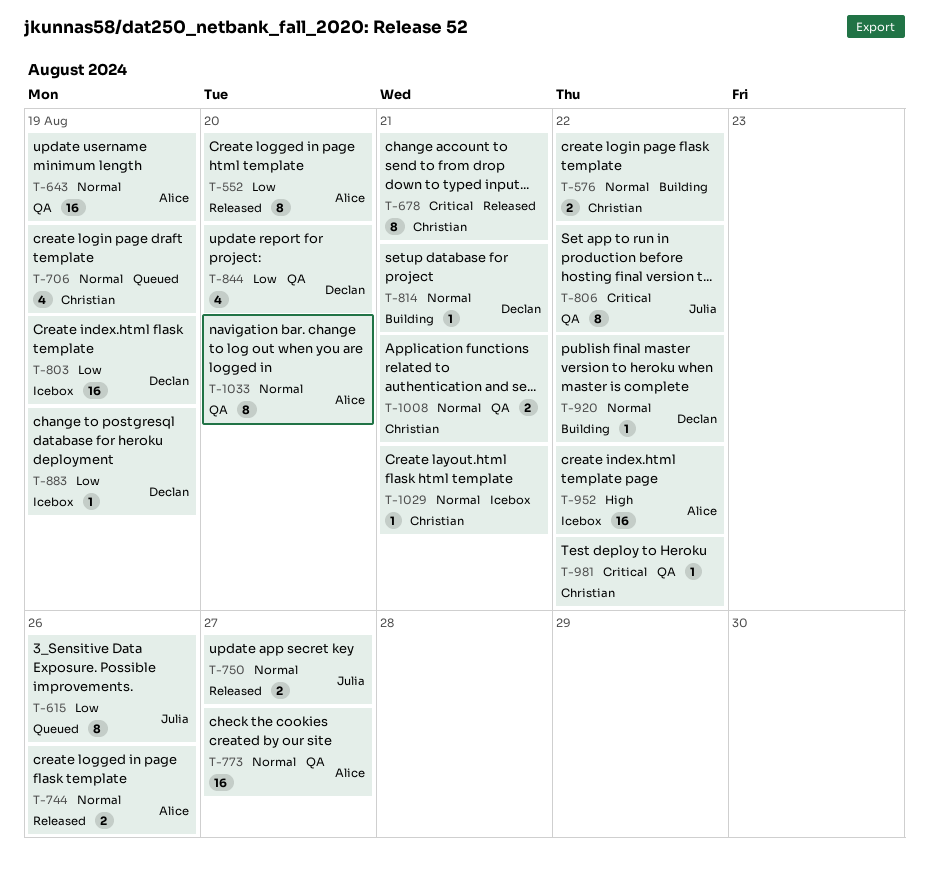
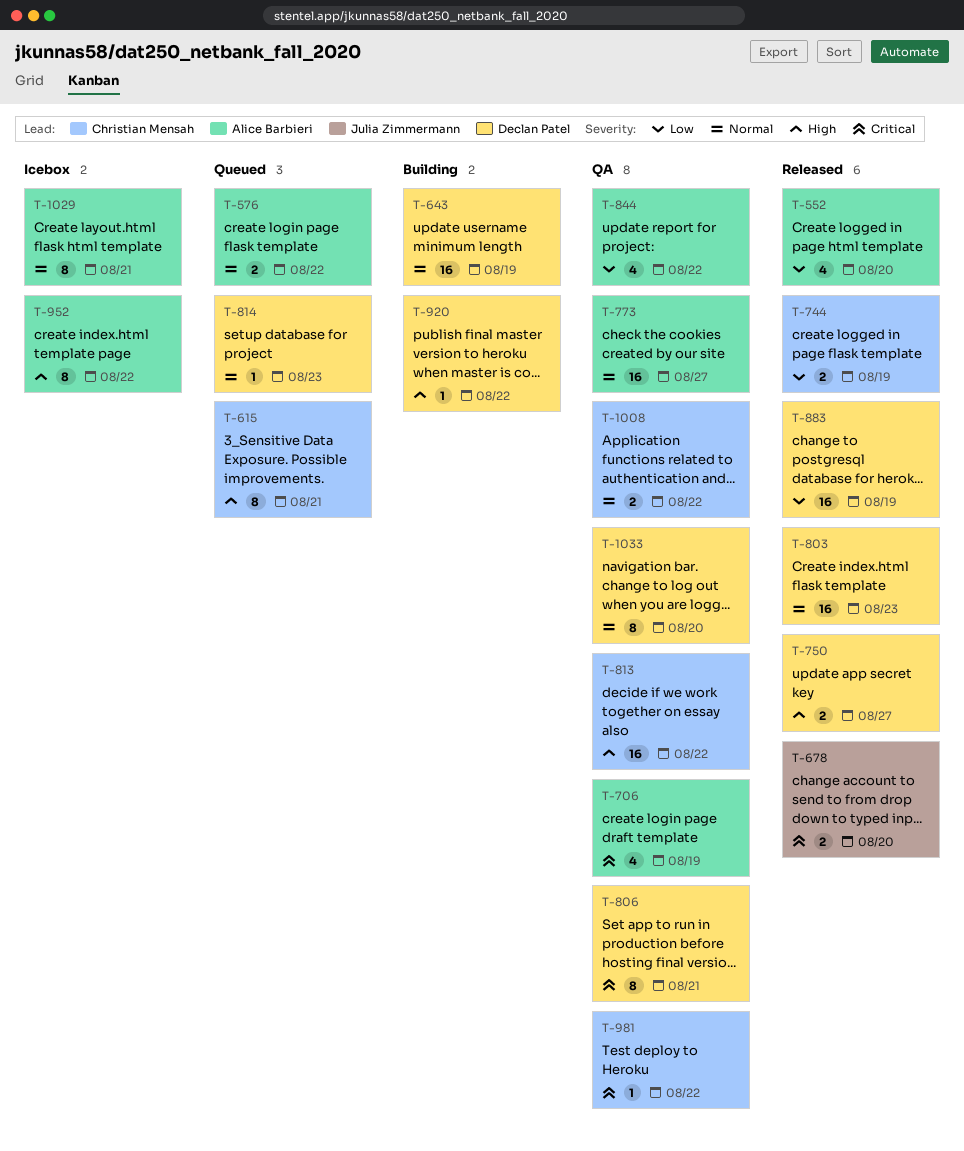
T-552, estimate: 8 -> 4
T-576, status: Building -> Queued
T-576, owner: Christian Mensah -> Alice Barbieri
T-615, owner: Julia Zimmermann -> Christian Mensah
T-615, priority: Low -> High
T-615, due: Aug 26 -> Aug 21
T-643, status: QA -> Building
T-643, owner: Alice Barbieri -> Declan Patel
T-678, owner: Christian Mensah -> Julia Zimmermann
T-678, estimate: 8 -> 2
T-678, due: Aug 21 -> Aug 20
T-706, status: Queued -> QA
T-706, owner: Christian Mensah -> Alice Barbieri
T-706, priority: Normal -> Critical
T-744, owner: Alice Barbieri -> Christian Mensah
T-744, priority: Normal -> Low
T-744, due: Aug 26 -> Aug 19
T-750, owner: Julia Zimmermann -> Declan Patel
T-750, priority: Normal -> High
T-803, status: Icebox -> Released
T-803, priority: Low -> Normal
T-803, due: Aug 19 -> Aug 23
T-806, owner: Julia Zimmermann -> Declan Patel
T-806, due: Aug 22 -> Aug 21
T-813: none -> present
T-814, status: Building -> Queued
T-814, due: Aug 21 -> Aug 23
T-844, owner: Declan Patel -> Alice Barbieri
T-844, due: Aug 20 -> Aug 22
T-883, status: Icebox -> Released
T-883, estimate: 1 -> 16
T-920, priority: Normal -> High
T-952, estimate: 16 -> 8
T-1008, due: Aug 21 -> Aug 22
T-1029, owner: Christian Mensah -> Alice Barbieri
T-1029, estimate: 1 -> 8
T-1033, owner: Alice Barbieri -> Declan Patel

